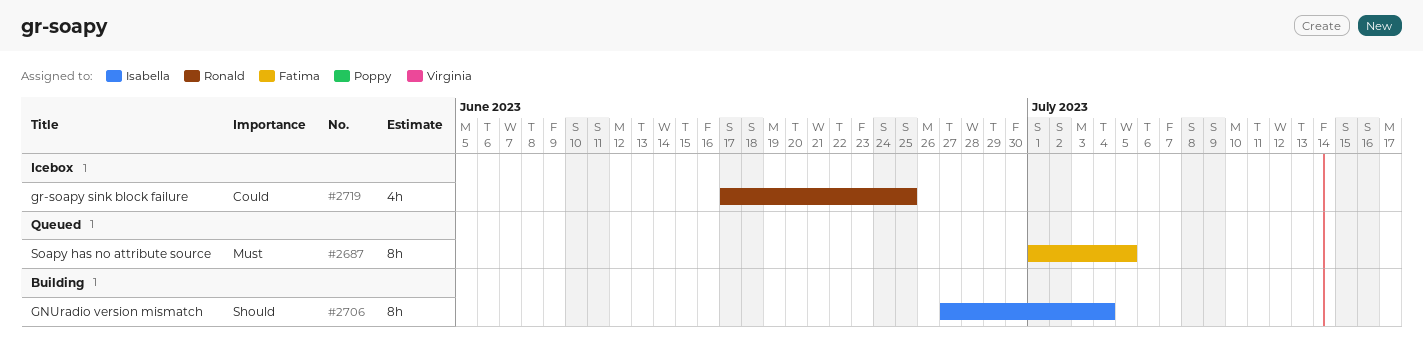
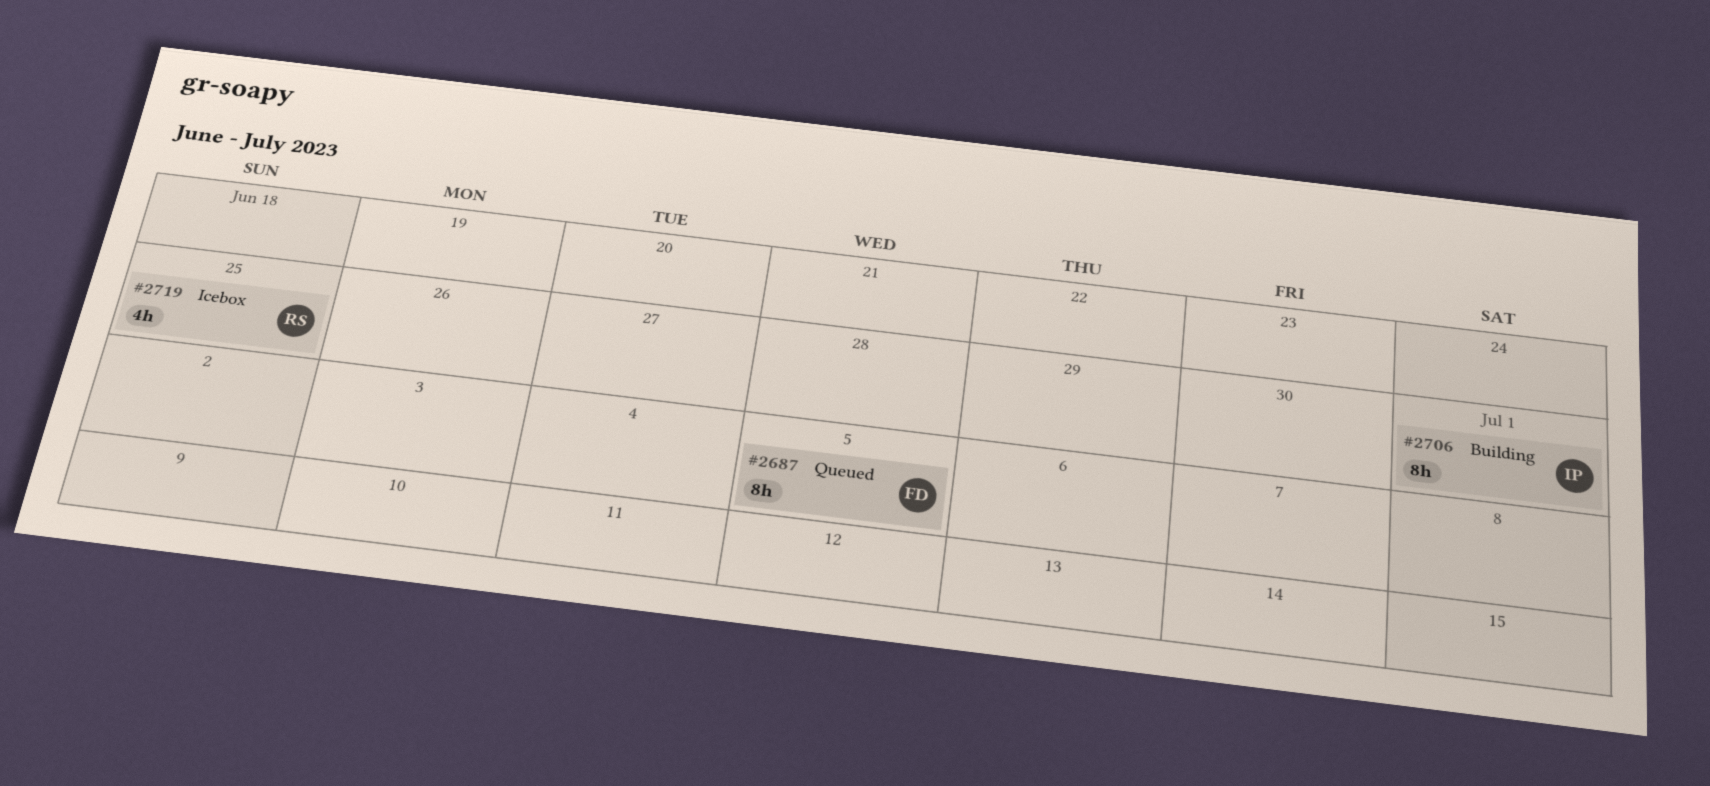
#2706, due: Jul 4 -> Jul 1

